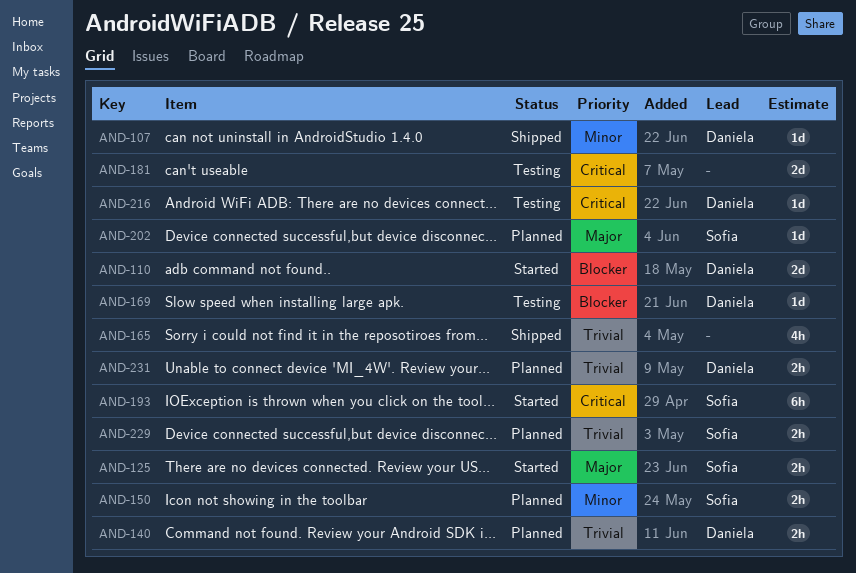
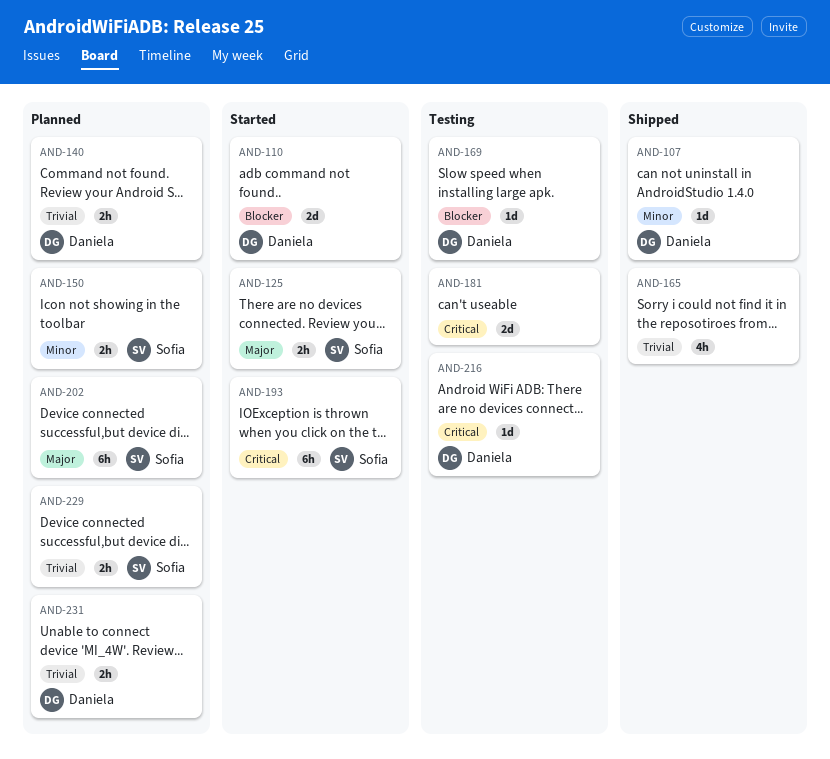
AND-202, estimate: 1d -> 6h

